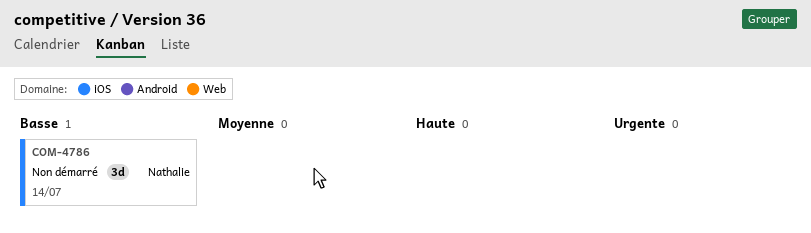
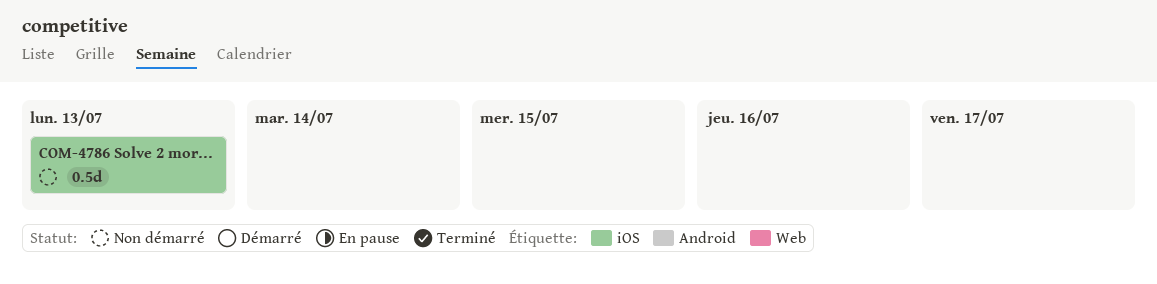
COM-4786, estimate: 3d -> 0.5d
COM-4786, due: Jul 14 -> Jul 13

